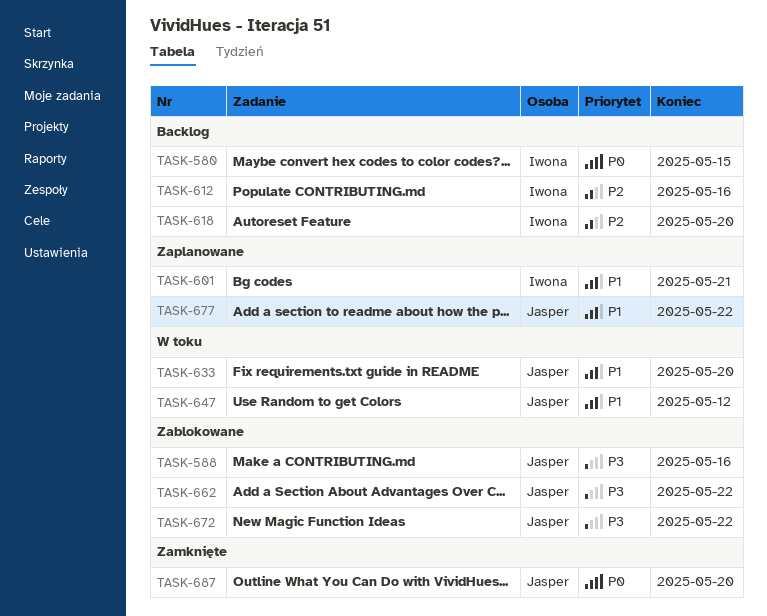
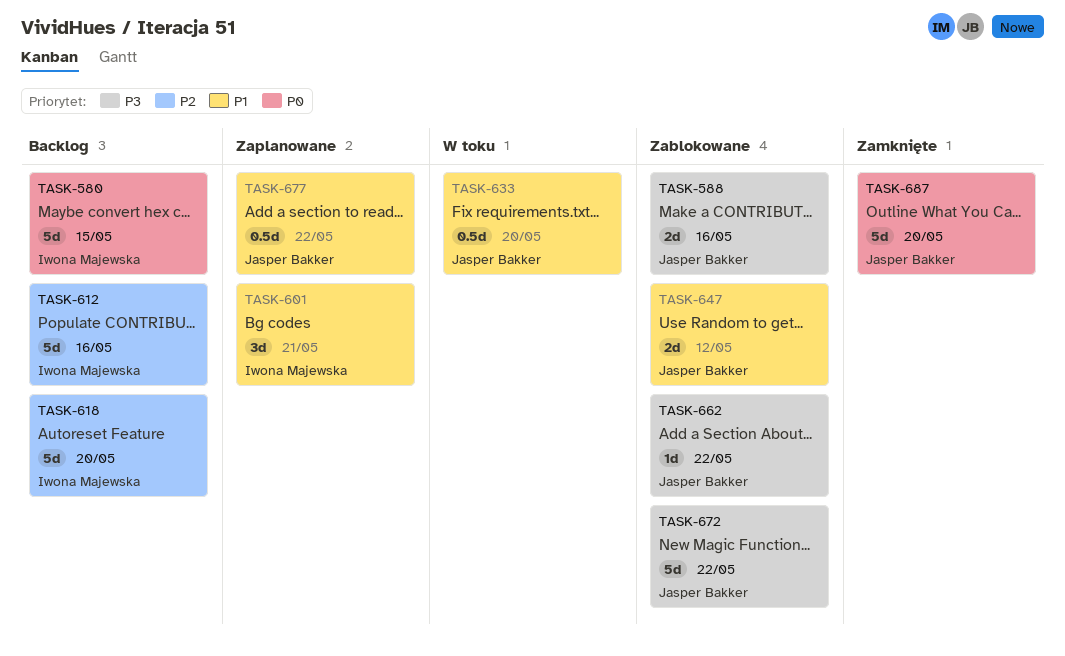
TASK-647, status: W toku -> Zablokowane

